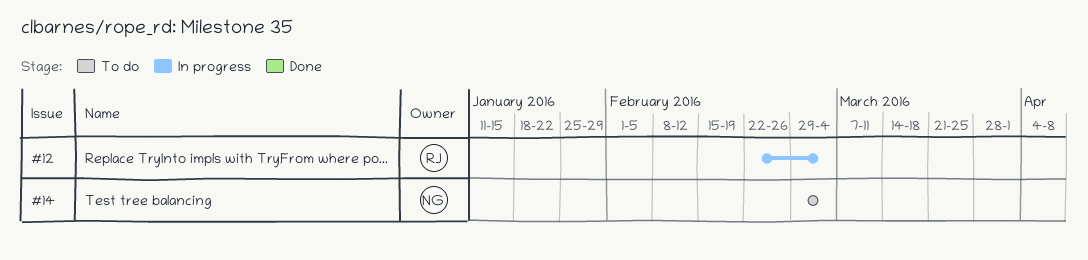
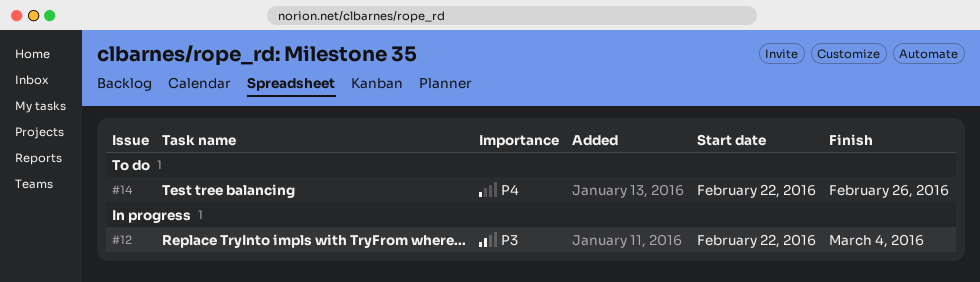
#14, start: Feb 29 -> Feb 22
#14, due: Mar 4 -> Feb 26

